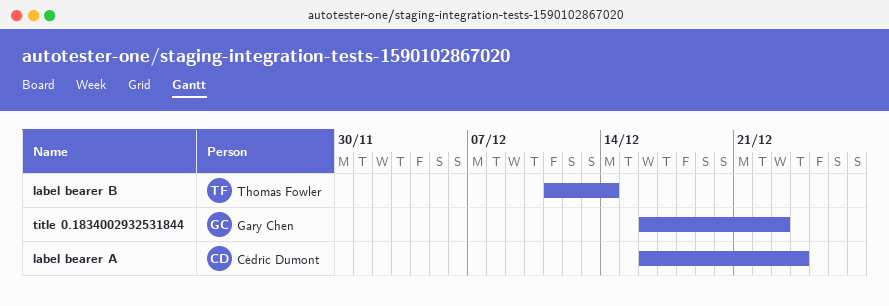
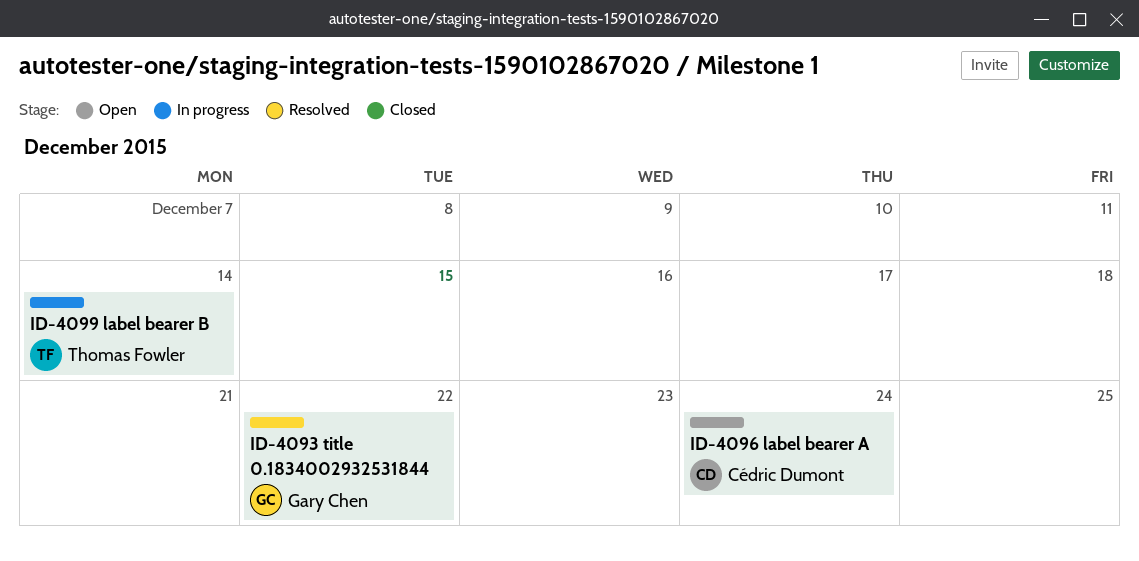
title 0.1834002932531844, due: Dec 23 -> Dec 22

